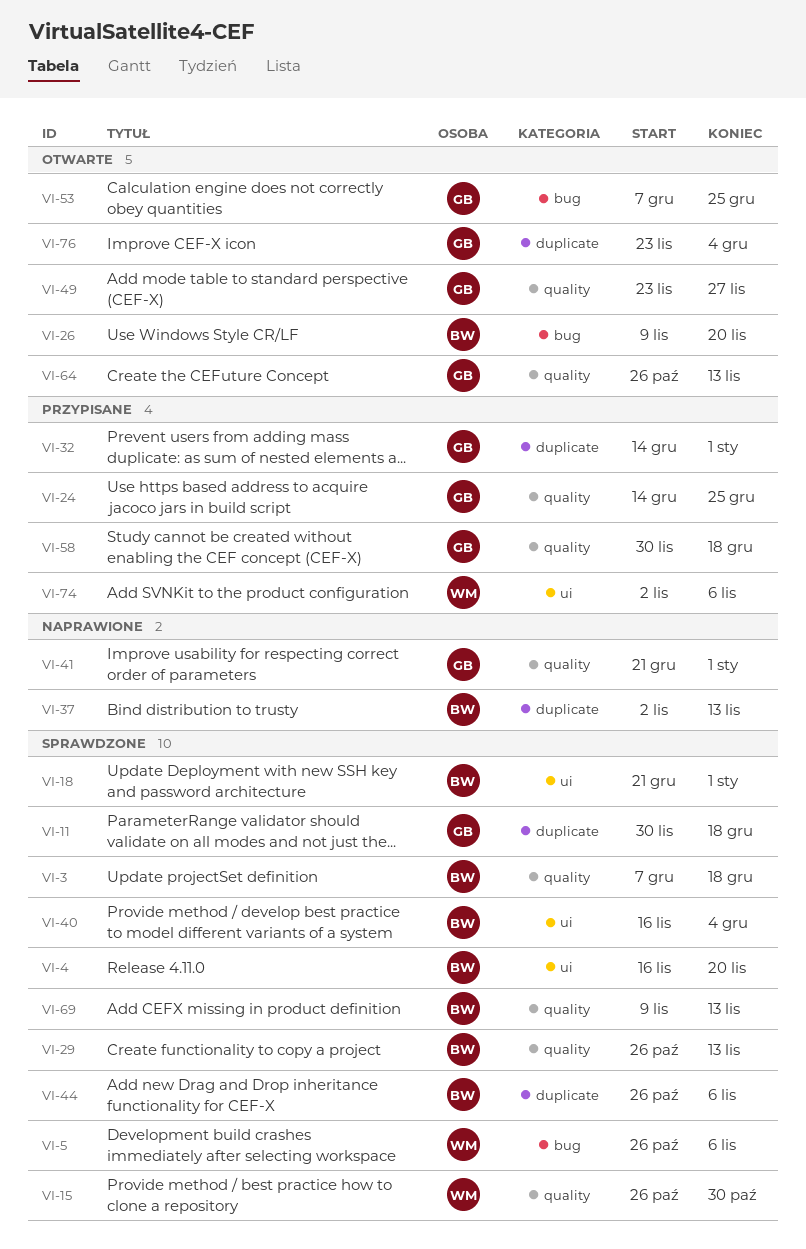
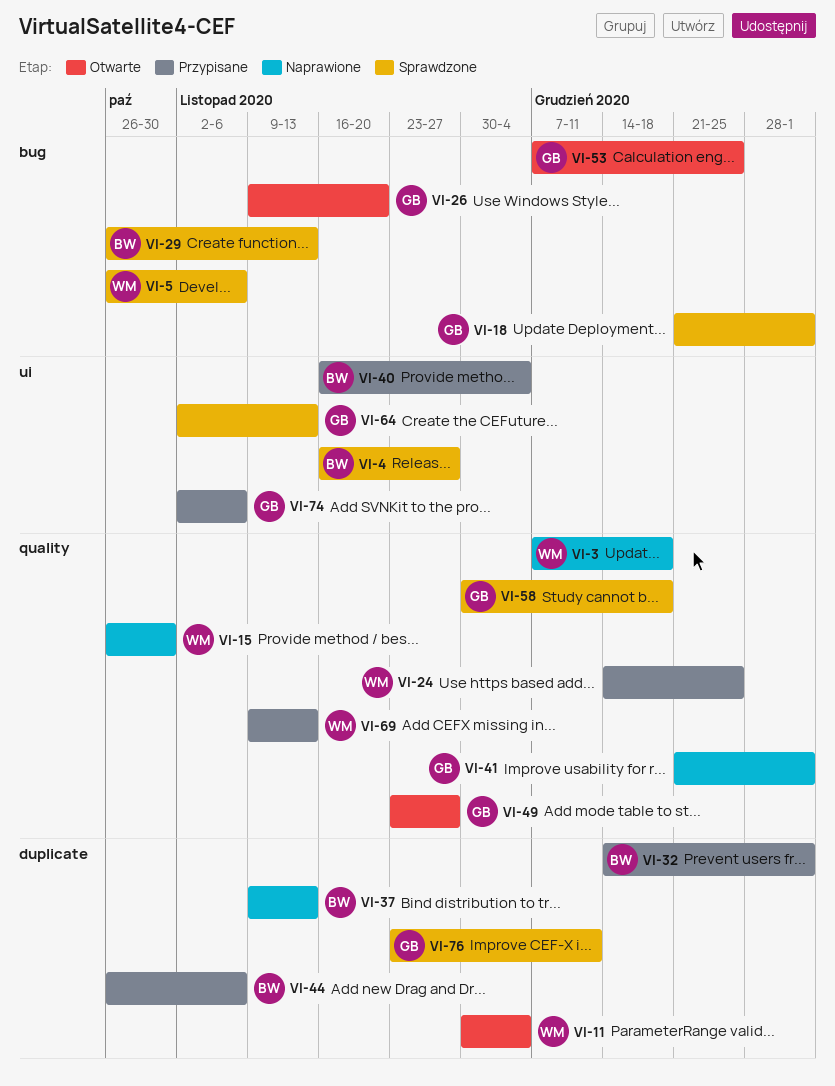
VI-3, status: Sprawdzone -> Naprawione
VI-3, owner: BW -> WM
VI-4, due: Nov 20 -> Nov 27
VI-11, status: Sprawdzone -> Otwarte
VI-11, owner: GB -> WM
VI-11, due: Dec 18 -> Dec 4
VI-15, status: Sprawdzone -> Naprawione
VI-18, owner: BW -> GB
VI-18, label: ui -> bug
VI-24, owner: GB -> WM
VI-26, owner: BW -> GB
VI-29, label: quality -> bug
VI-32, owner: GB -> BW
VI-37, start: Nov 2 -> Nov 9
VI-40, status: Sprawdzone -> Przypisane
VI-44, status: Sprawdzone -> Przypisane
VI-58, status: Przypisane -> Sprawdzone
VI-64, status: Otwarte -> Sprawdzone
VI-64, label: quality -> ui
VI-64, start: Oct 26 -> Nov 2
VI-69, status: Sprawdzone -> Przypisane
VI-69, owner: BW -> WM
VI-74, owner: WM -> GB
VI-76, status: Otwarte -> Sprawdzone
VI-76, due: Dec 4 -> Dec 11

